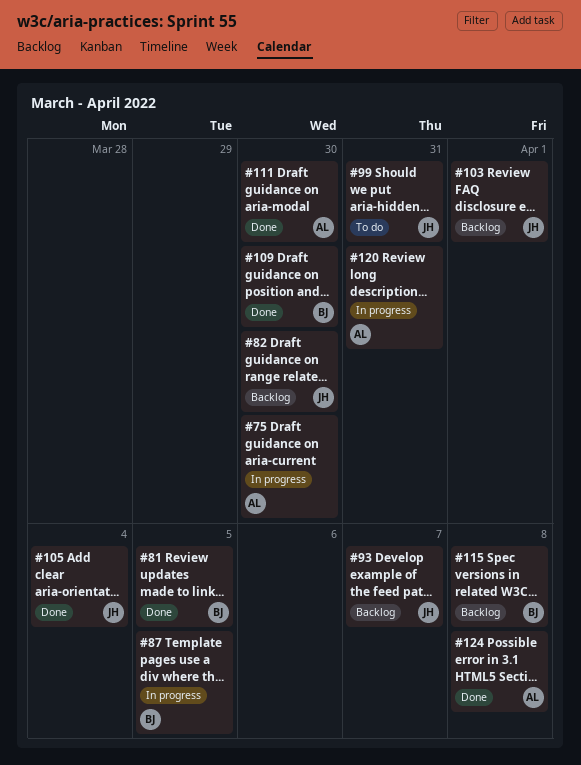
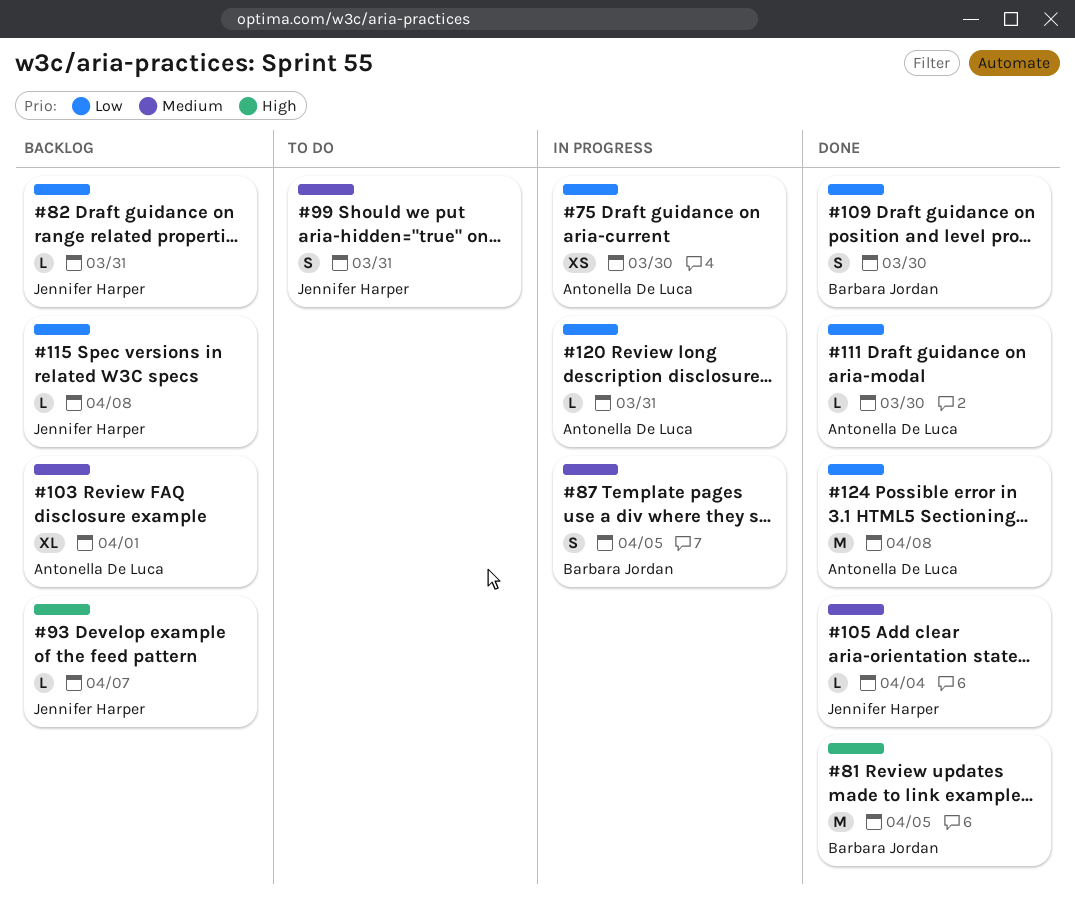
#82, due: Mar 30 -> Mar 31
#103, owner: Jennifer Harper -> Antonella De Luca
#115, owner: Barbara Jordan -> Jennifer Harper

